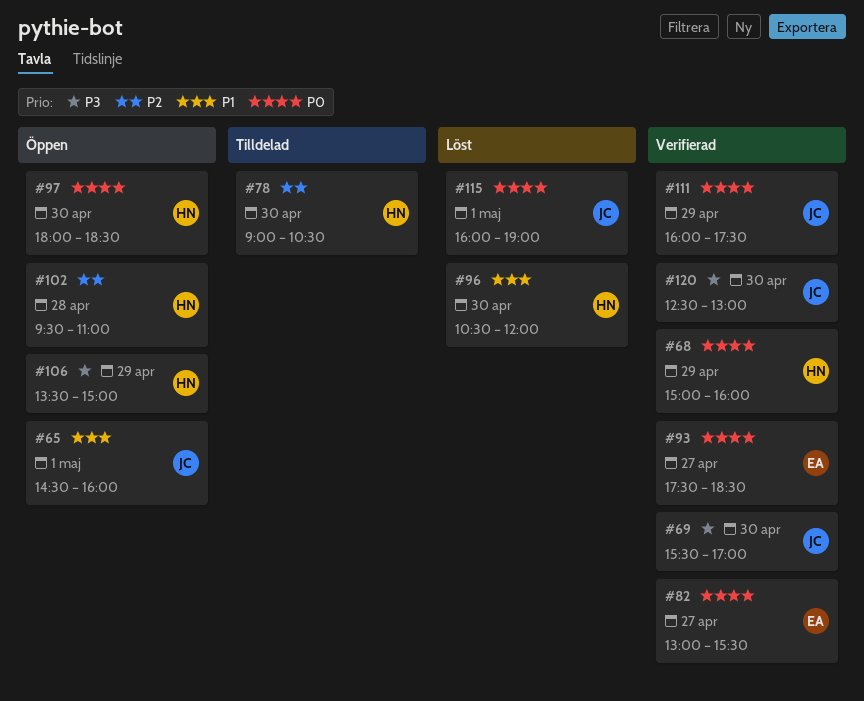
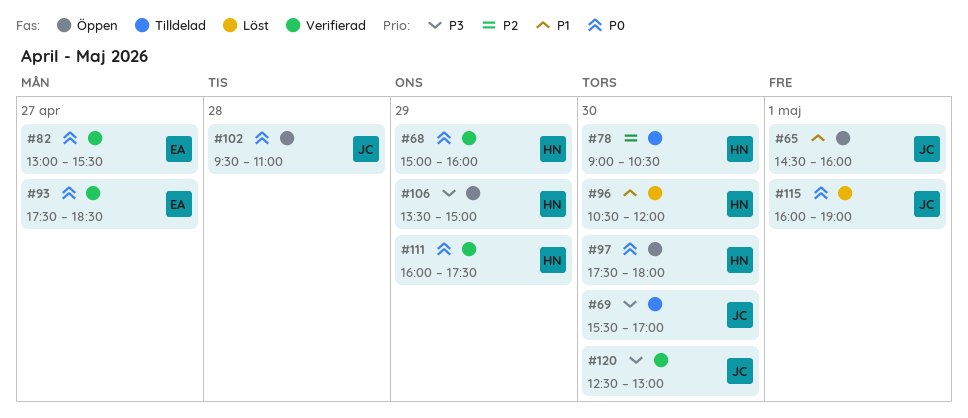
#69, status: Verifierad -> Tilldelad
#97, begins: 18:00 -> 17:30
#97, ends: 18:30 -> 18:00
#102, owner: HN -> JC
#102, priority: P2 -> P0
#111, owner: JC -> HN

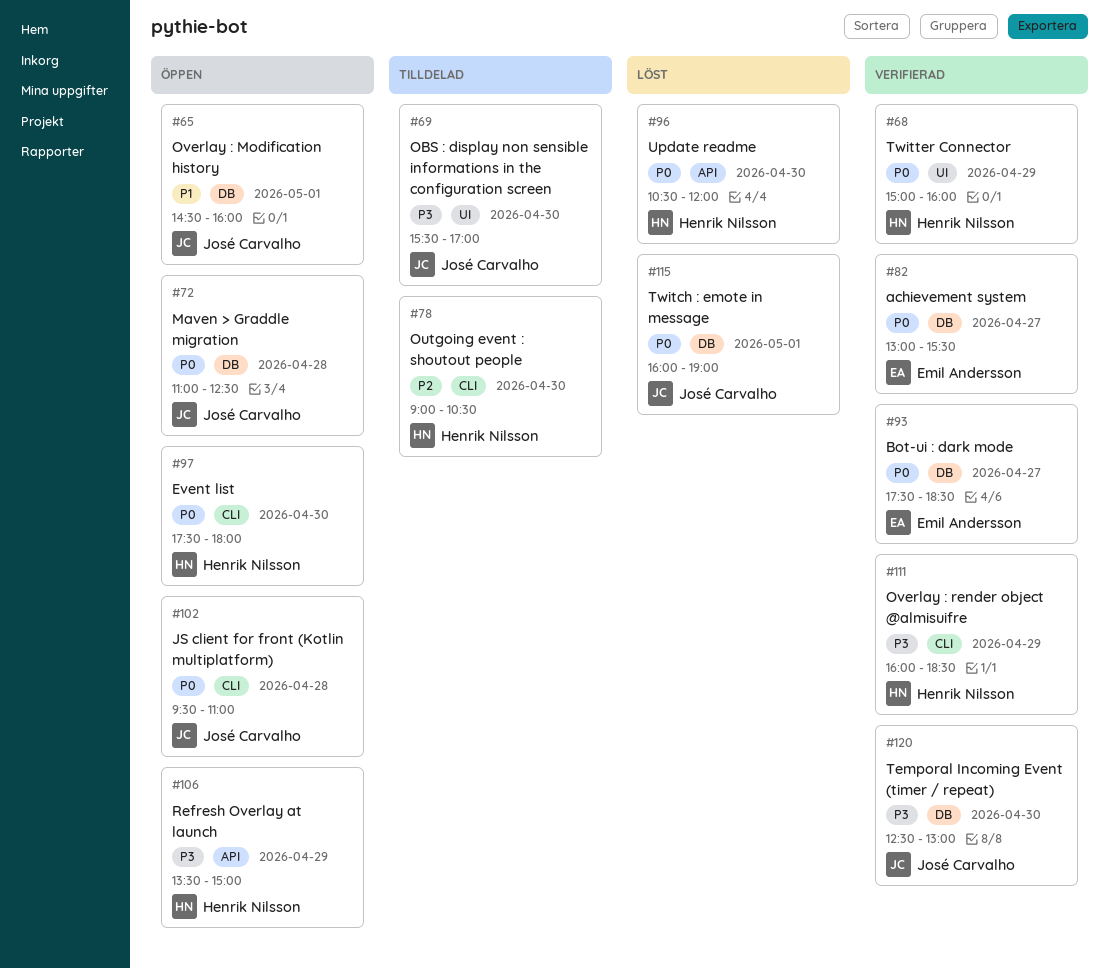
#72: none -> present
#96, priority: P1 -> P0
#111, priority: P0 -> P3
#111, ends: 17:30 -> 18:30

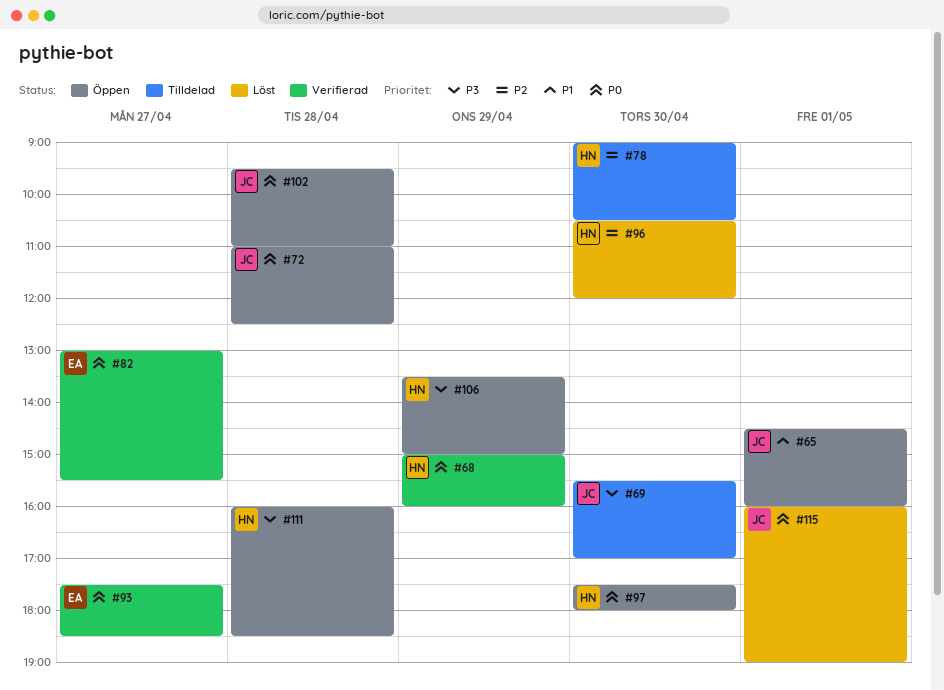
#96, priority: P0 -> P2
#111, status: Verifierad -> Öppen
#111, day: Apr 29 -> Apr 28
#120: present -> none

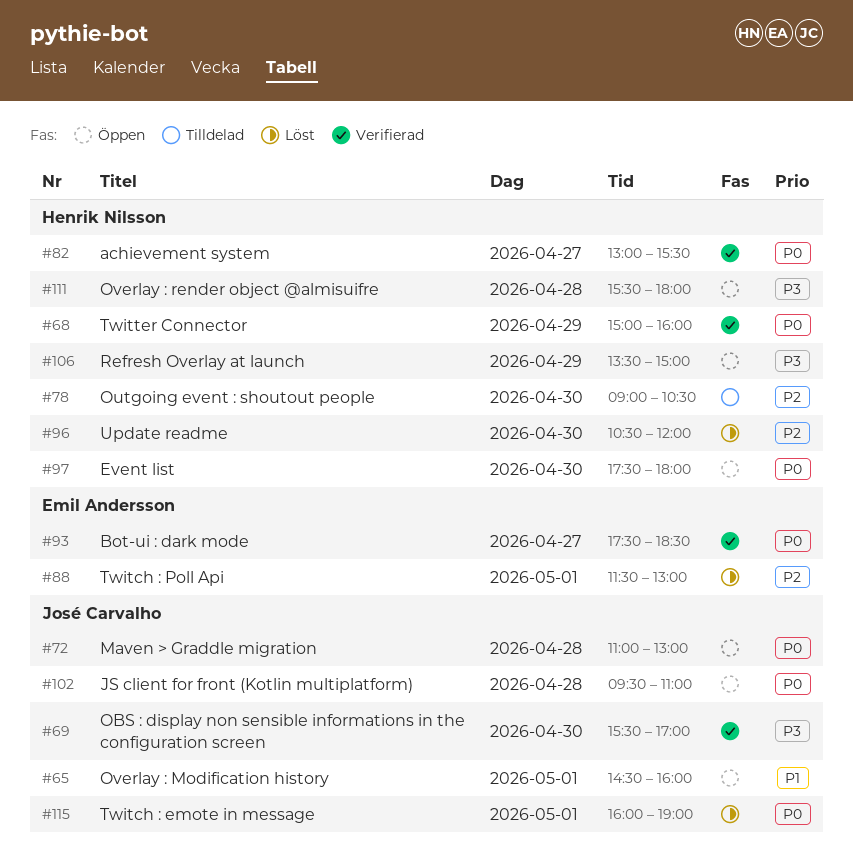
#69, status: Tilldelad -> Verifierad
#72, ends: 12:30 -> 13:00
#82, owner: Emil Andersson -> Henrik Nilsson
#88: none -> present
#111, begins: 16:00 -> 15:30
#111, ends: 18:30 -> 18:00

